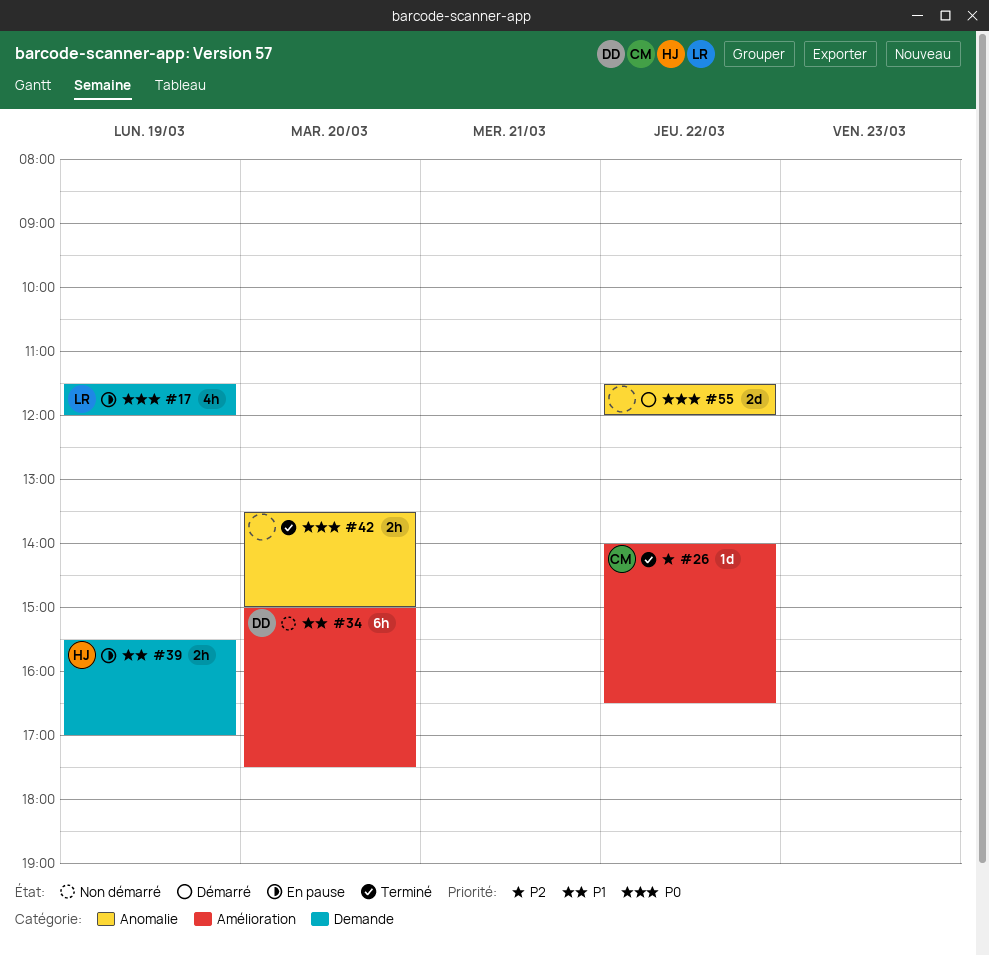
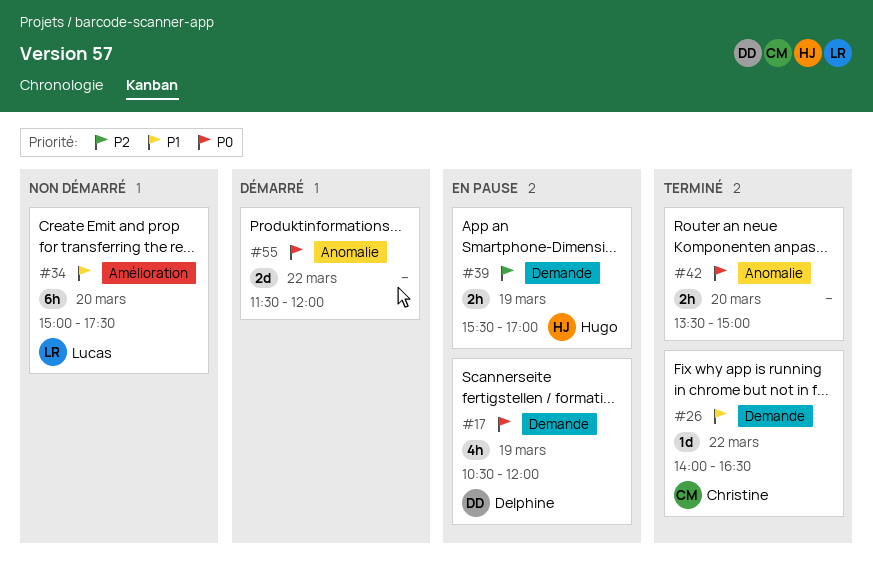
#17, owner: Lucas -> Delphine
#17, begins: 11:30 -> 10:30
#26, priority: P2 -> P1
#26, label: Amélioration -> Demande
#34, owner: Delphine -> Lucas
#39, priority: P1 -> P2

